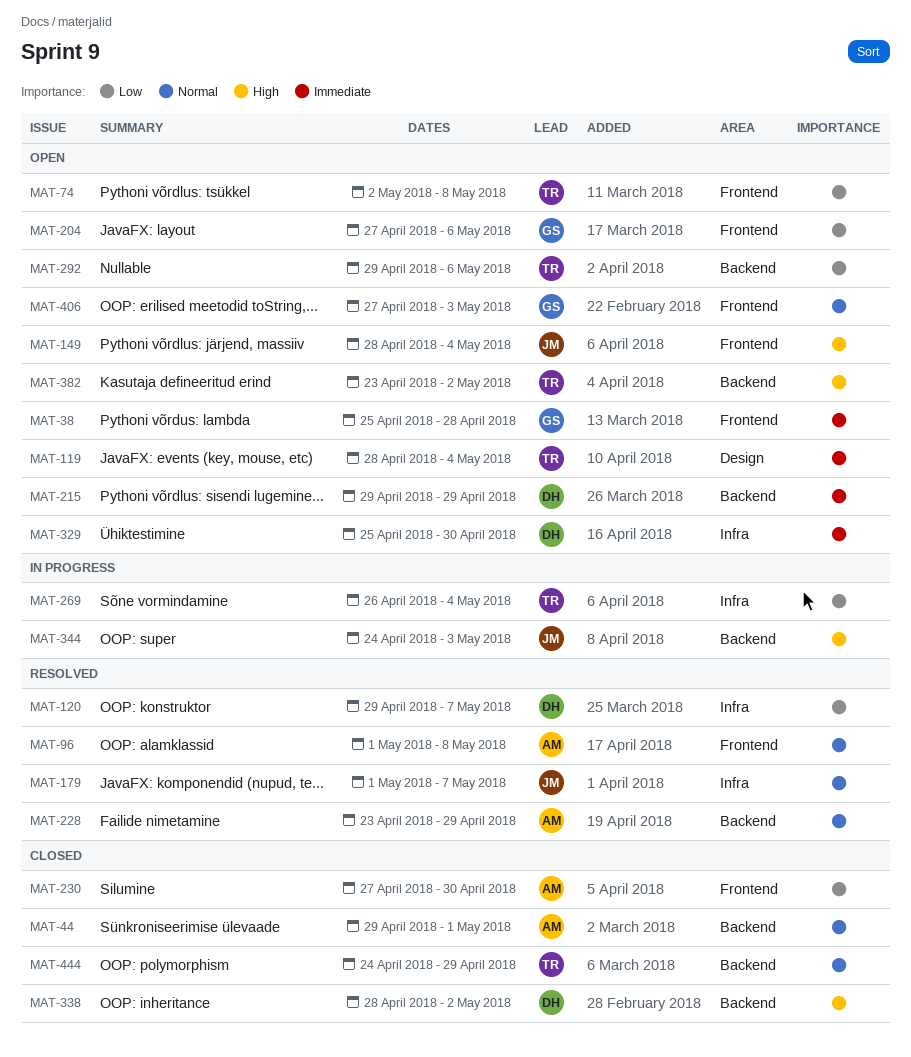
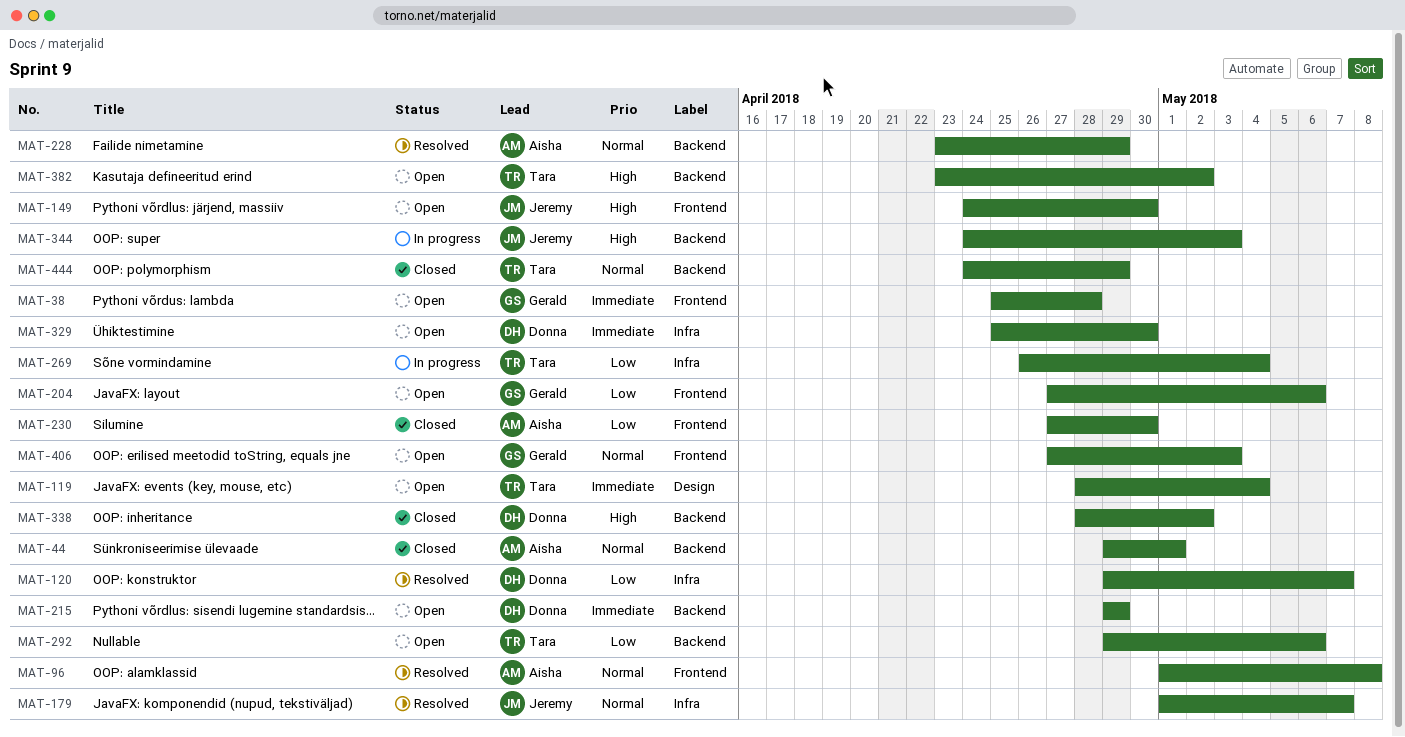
MAT-74: present -> none
MAT-149, start: Apr 28 -> Apr 24
MAT-149, due: May 4 -> Apr 30

